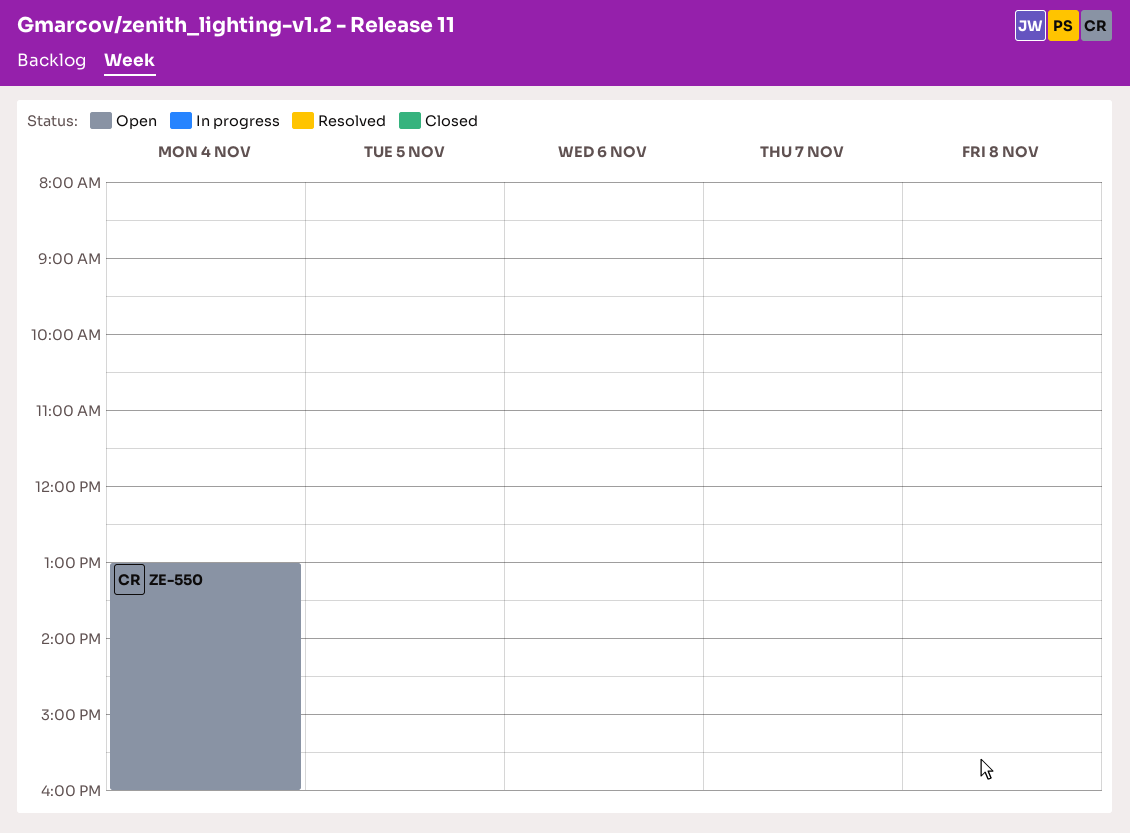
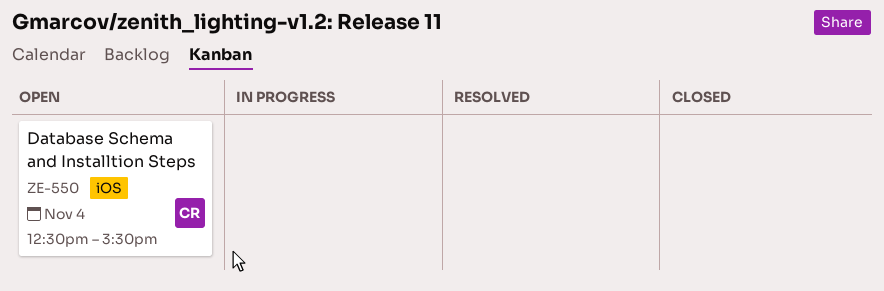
ZE-550, begins: 13:00 -> 12:30
ZE-550, ends: 16:00 -> 15:30

